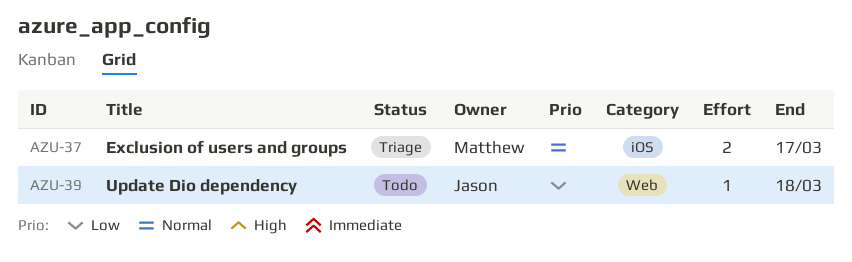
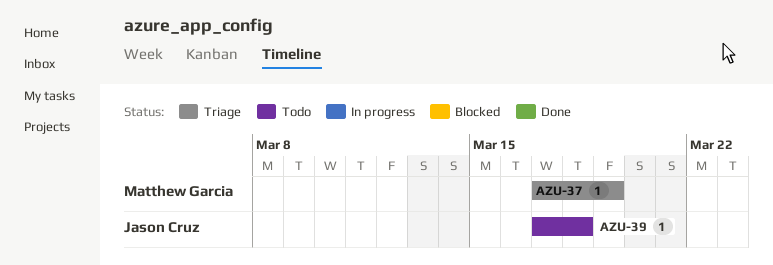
AZU-37, estimate: 2 -> 1
AZU-37, due: Mar 17 -> Mar 19

